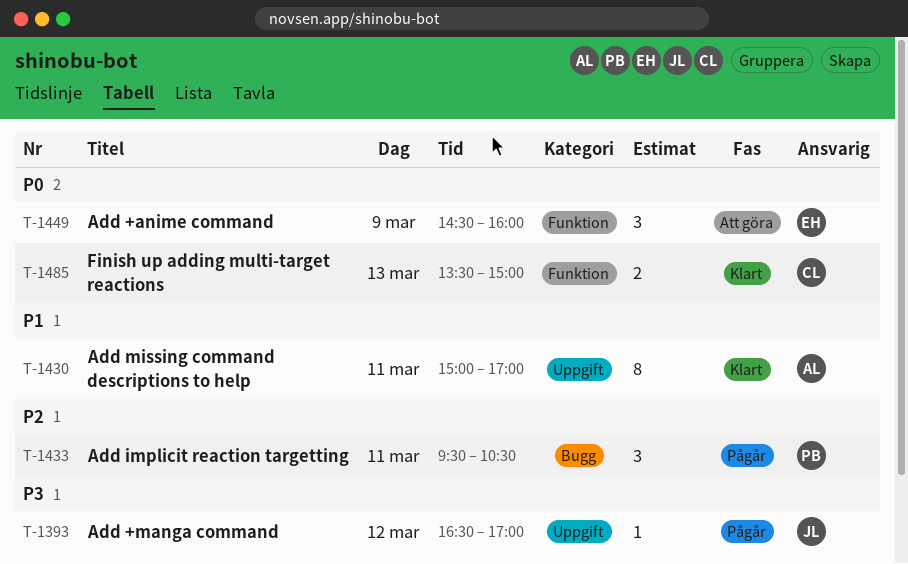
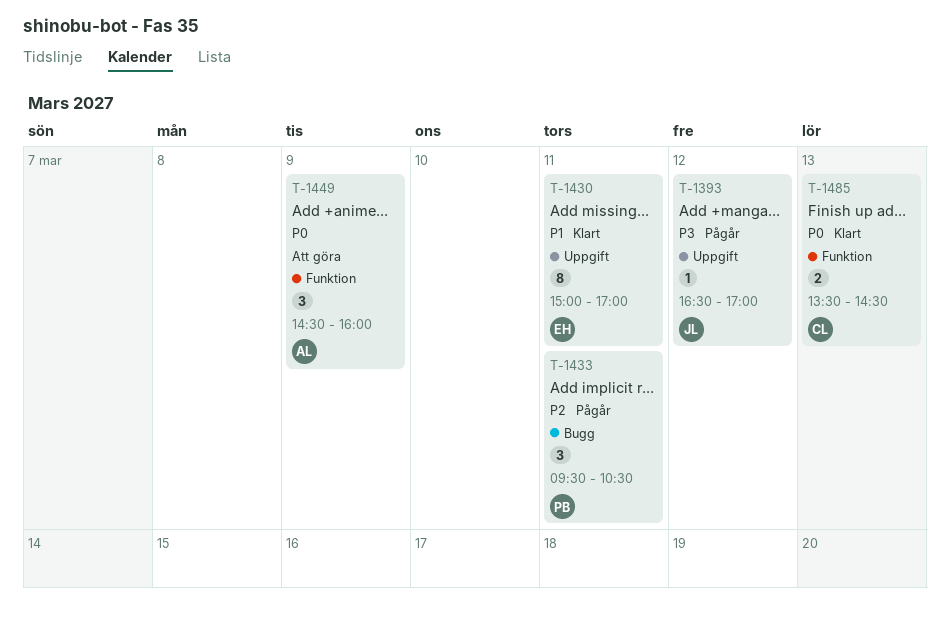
T-1430, owner: AL -> EH
T-1449, owner: EH -> AL
T-1485, ends: 15:00 -> 14:30

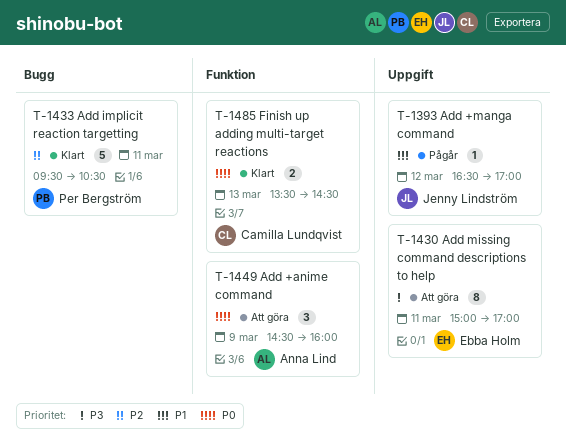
T-1393, priority: P3 -> P1
T-1430, status: Klart -> Att göra
T-1430, priority: P1 -> P3
T-1433, status: Pågår -> Klart
T-1433, estimate: 3 -> 5

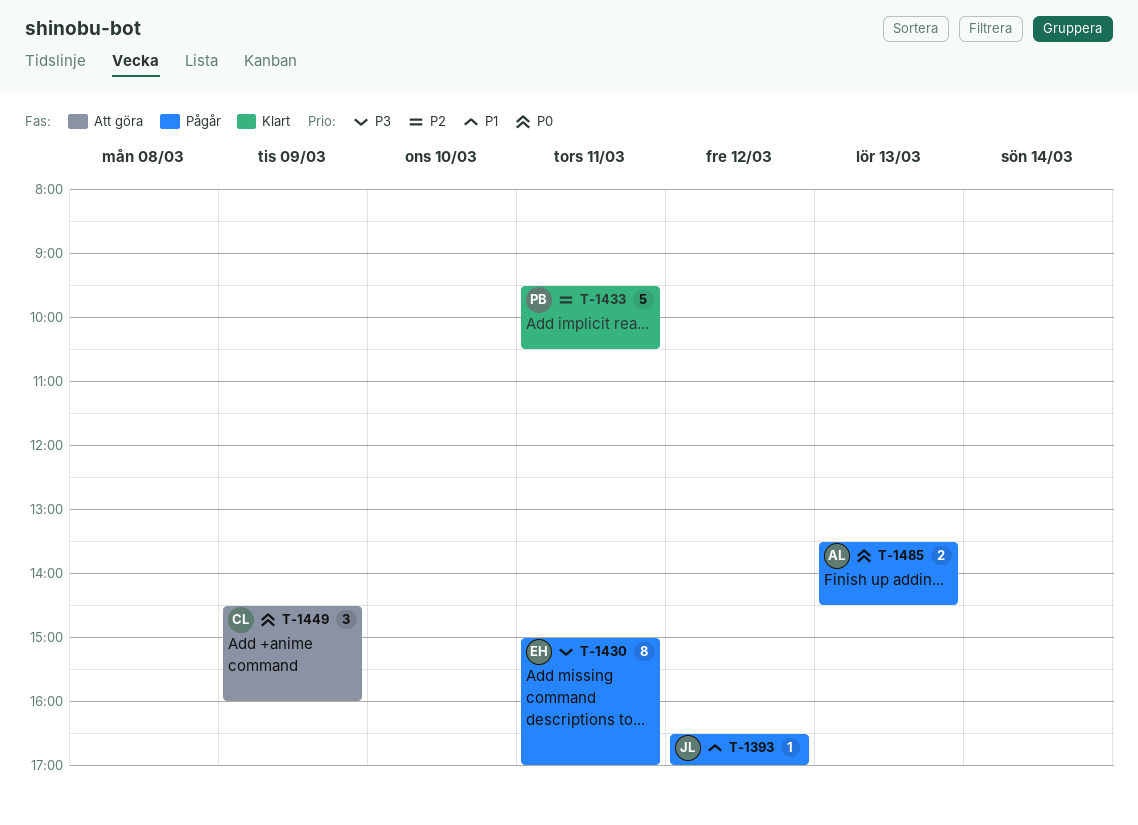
T-1430, status: Att göra -> Pågår
T-1449, owner: Anna Lind -> Camilla Lundqvist
T-1485, status: Klart -> Pågår
T-1485, owner: Camilla Lundqvist -> Anna Lind

